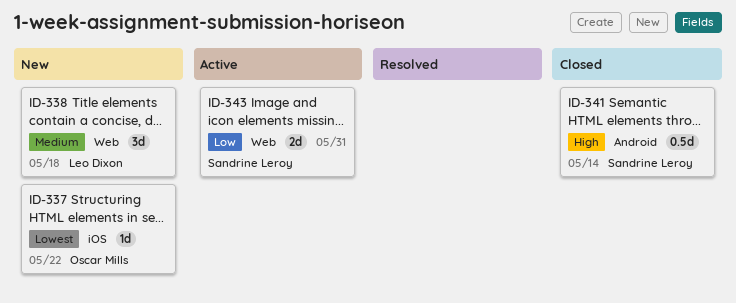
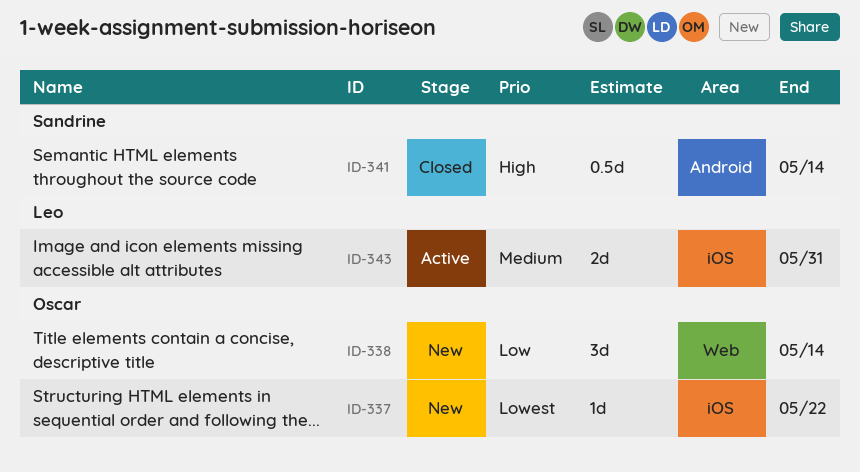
ID-338, owner: Leo Dixon -> Oscar Mills
ID-338, priority: Medium -> Low
ID-338, due: May 18 -> May 14
ID-343, owner: Sandrine Leroy -> Leo Dixon
ID-343, priority: Low -> Medium
ID-343, label: Web -> iOS

